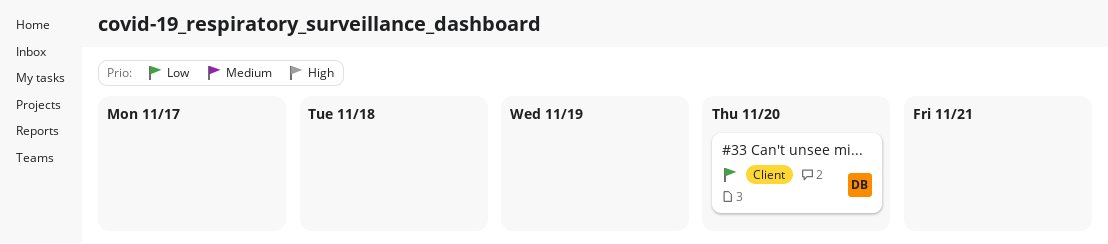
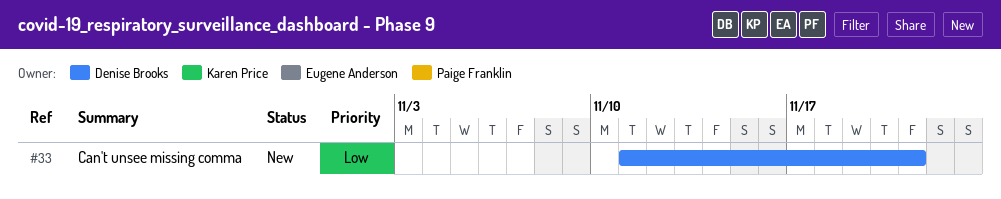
#33, due: Nov 20 -> Nov 21

